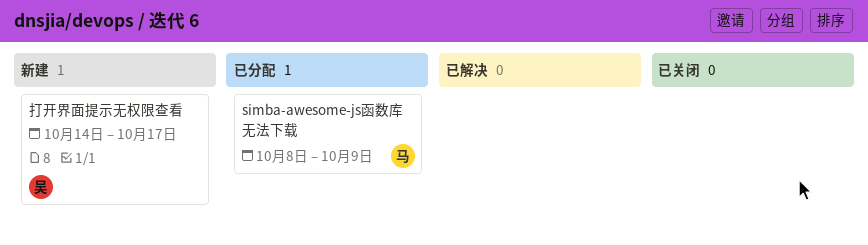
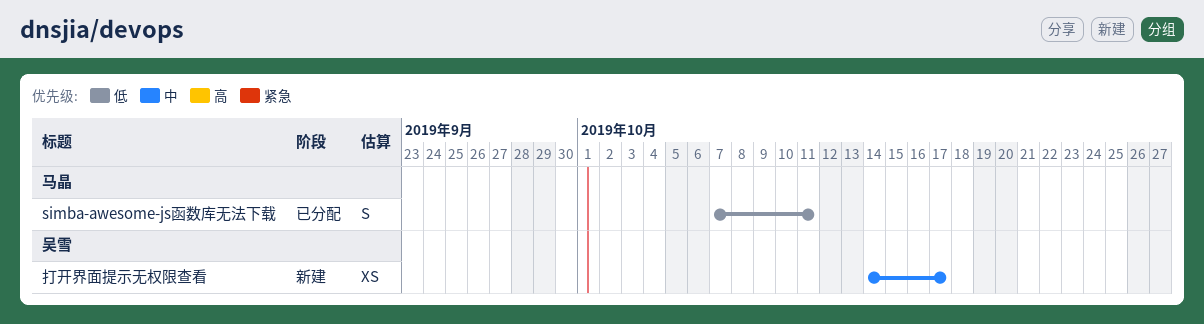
simba-awesome-js函数库无法下载, start: Oct 8 -> Oct 7
simba-awesome-js函数库无法下载, due: Oct 9 -> Oct 11

